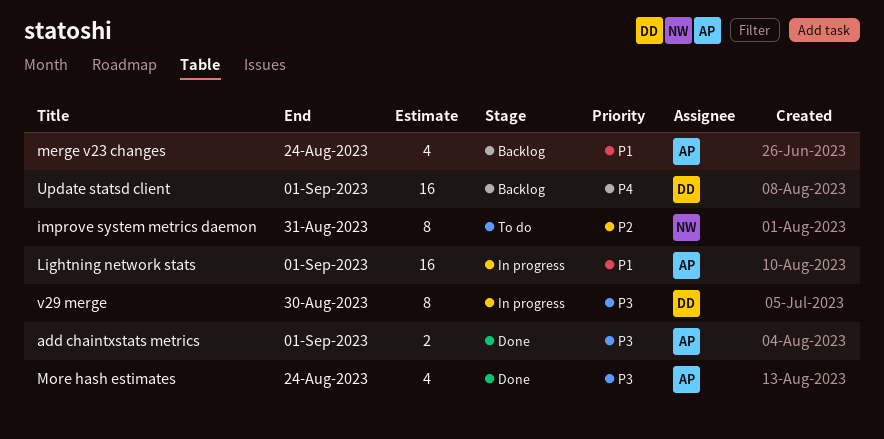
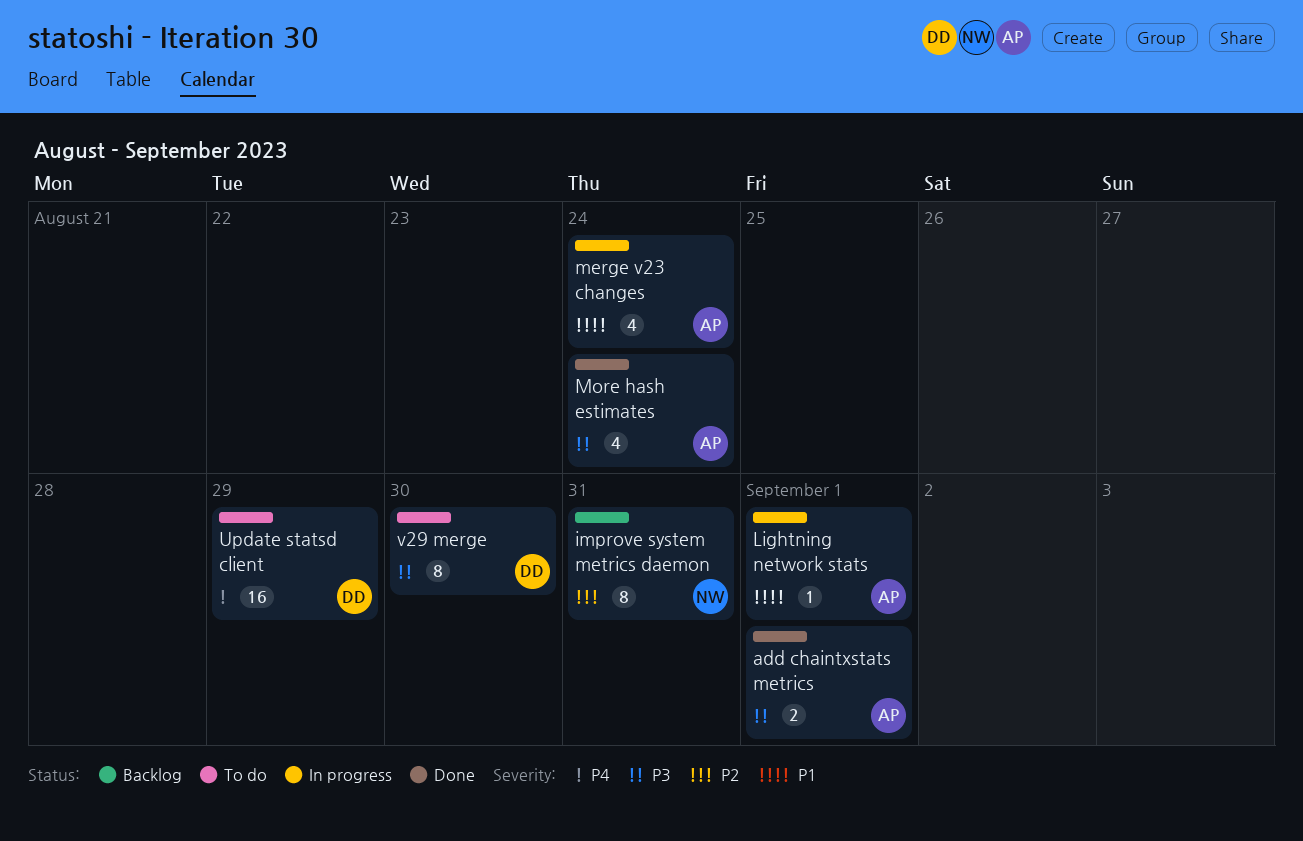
improve system metrics daemon, status: To do -> Backlog
Lightning network stats, estimate: 16 -> 1
merge v23 changes, status: Backlog -> In progress
Update statsd client, status: Backlog -> To do
Update statsd client, due: Sep 1 -> Aug 29
v29 merge, status: In progress -> To do

